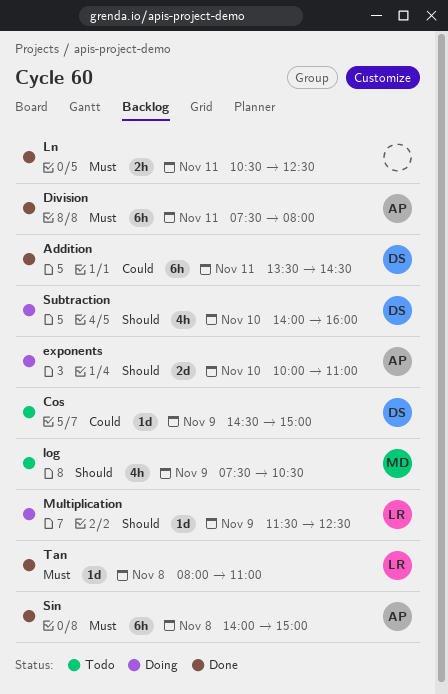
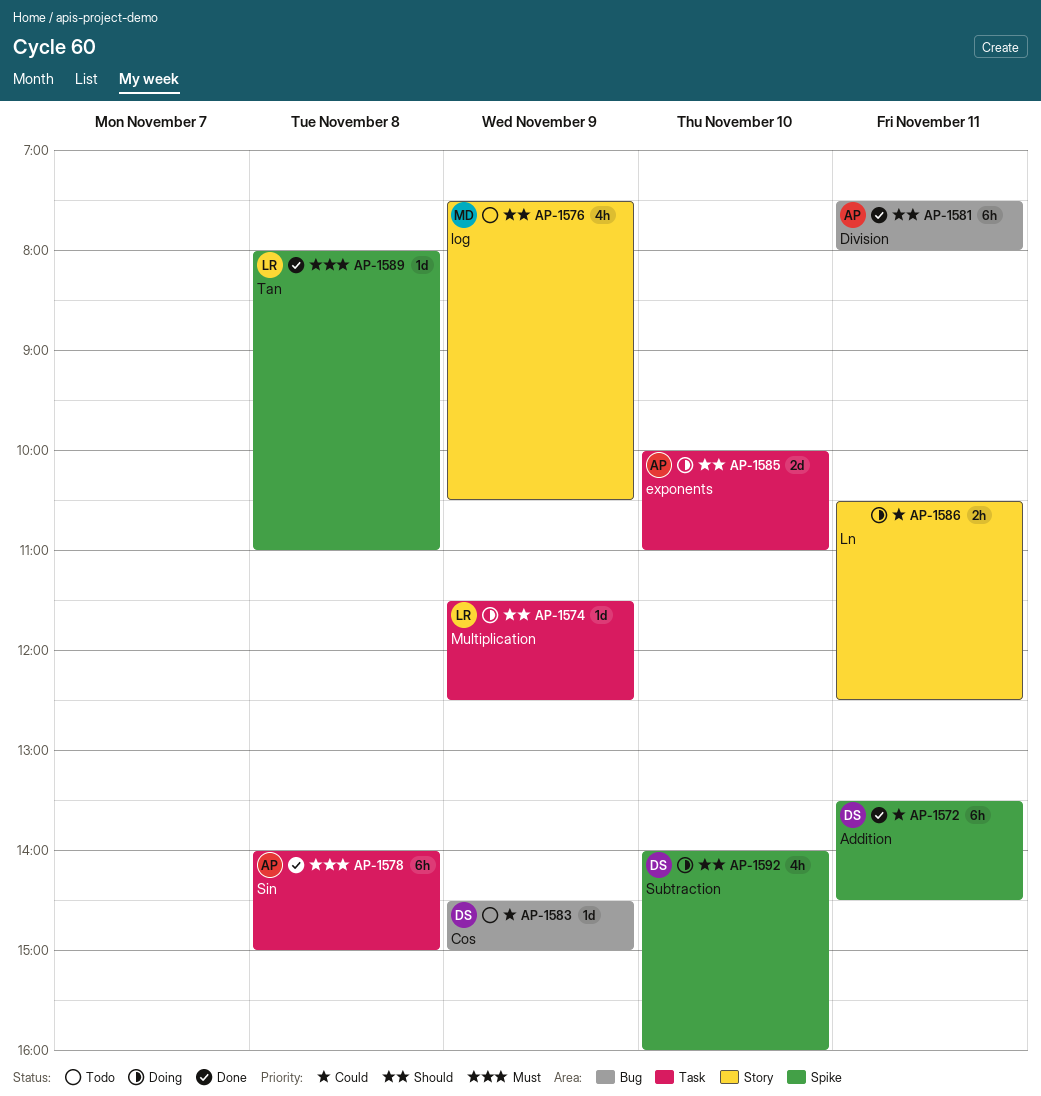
Division, priority: Must -> Should
Ln, status: Done -> Doing
Ln, priority: Must -> Could

